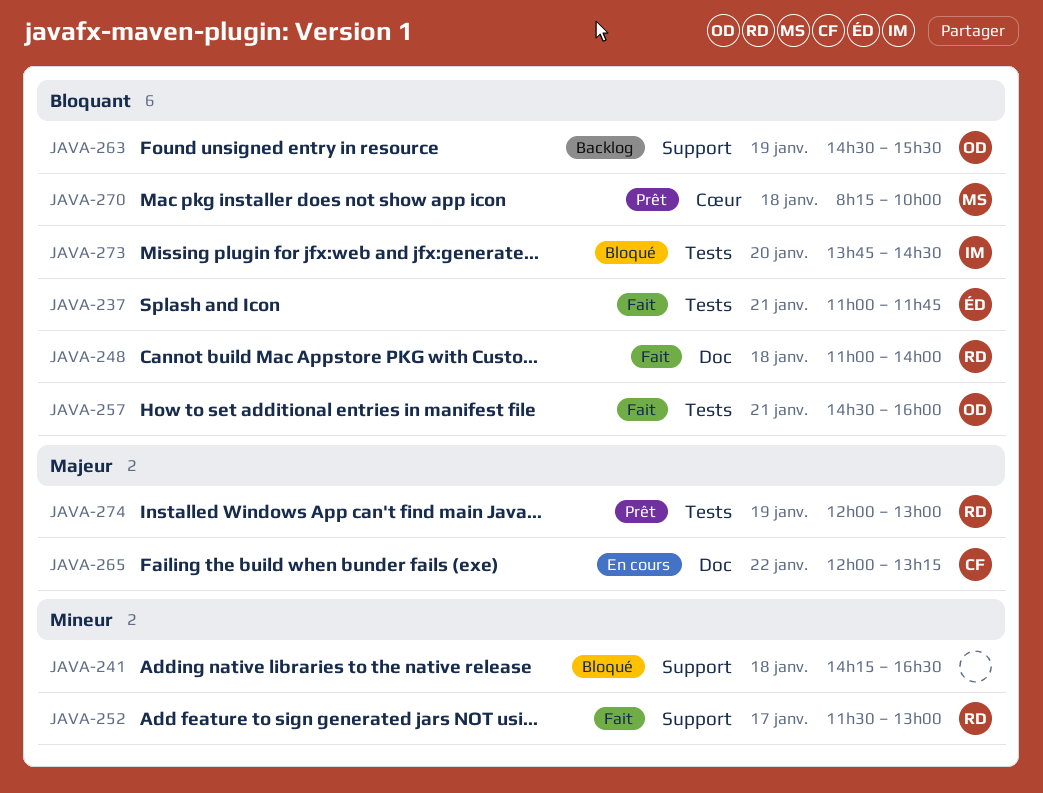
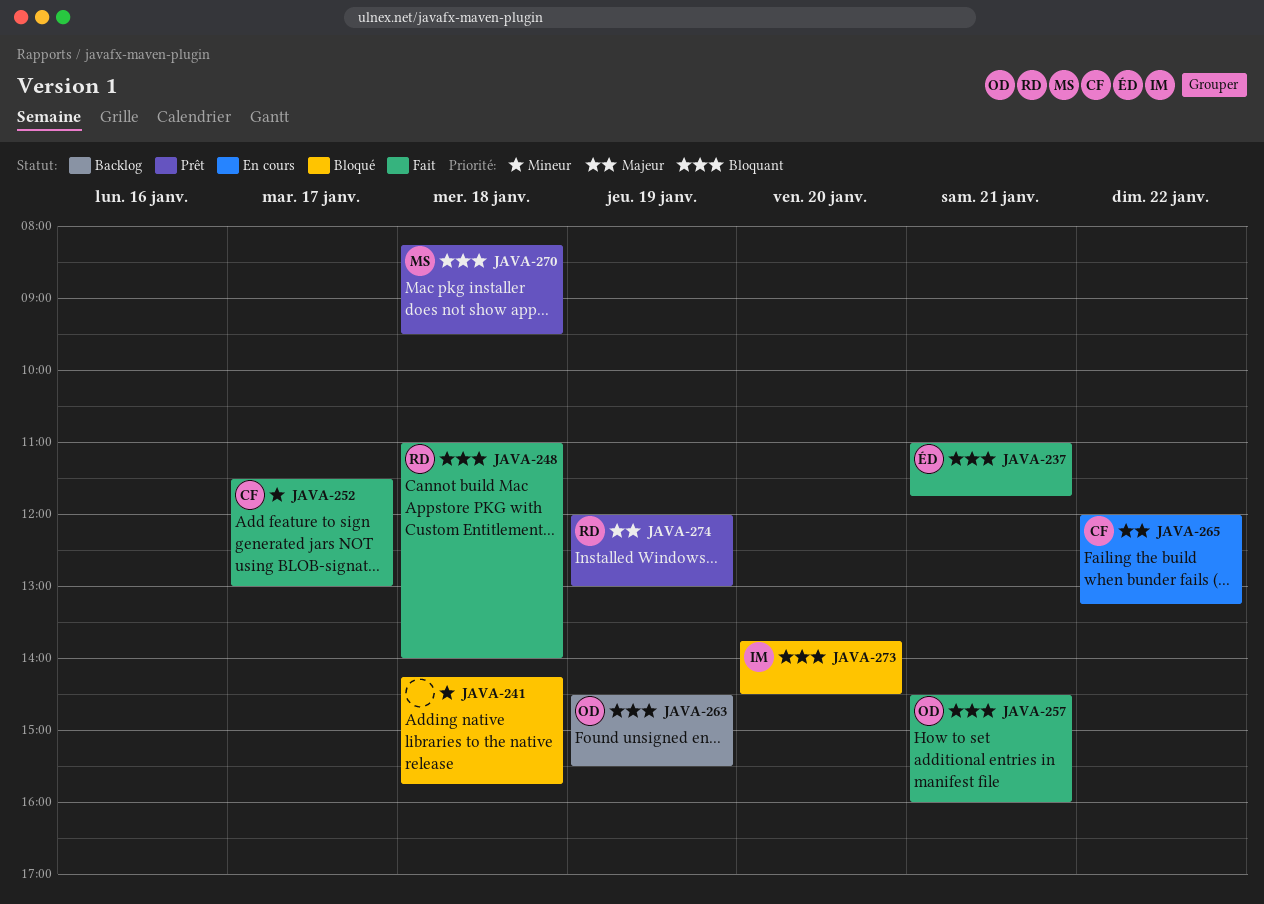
JAVA-241, ends: 16:30 -> 15:45
JAVA-252, owner: RD -> CF
JAVA-270, ends: 10:00 -> 09:30

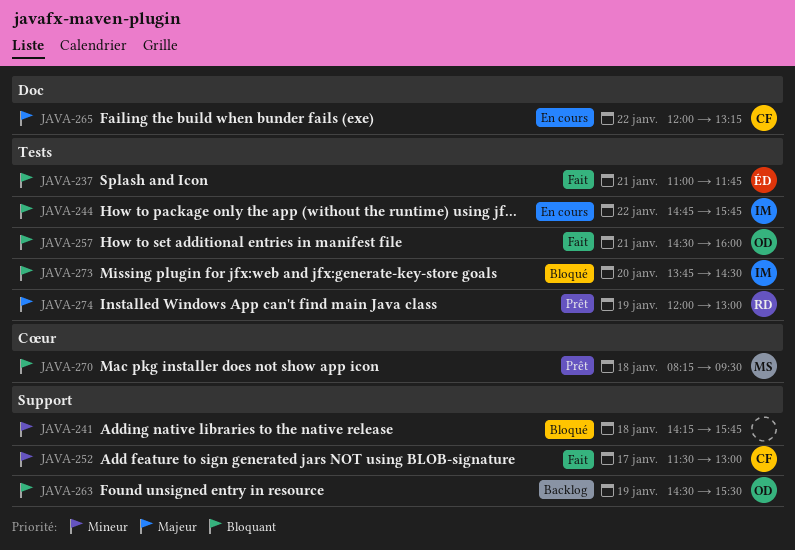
JAVA-244: none -> present
JAVA-248: present -> none

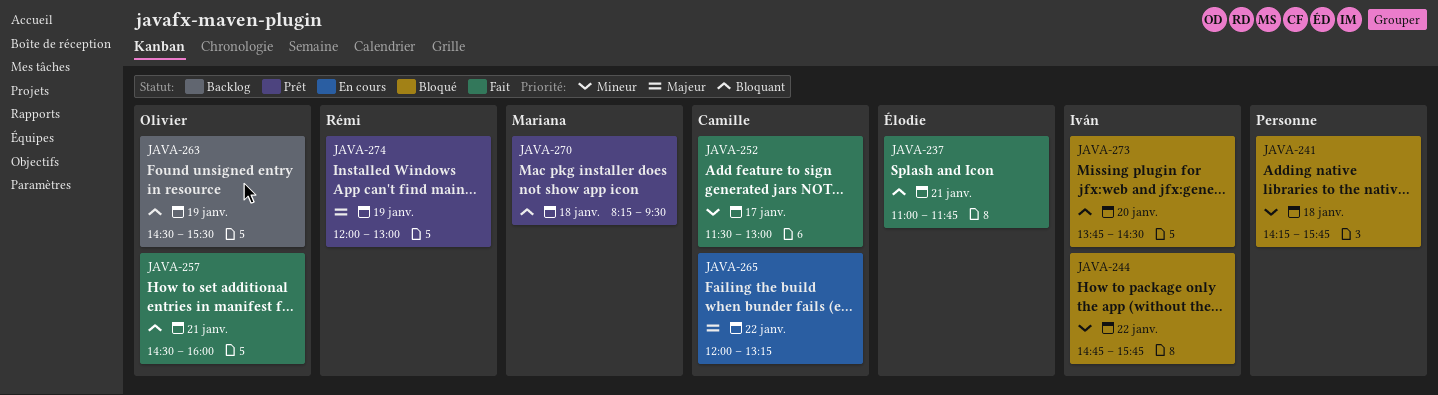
JAVA-244, status: En cours -> Bloqué
JAVA-244, priority: Bloquant -> Mineur

